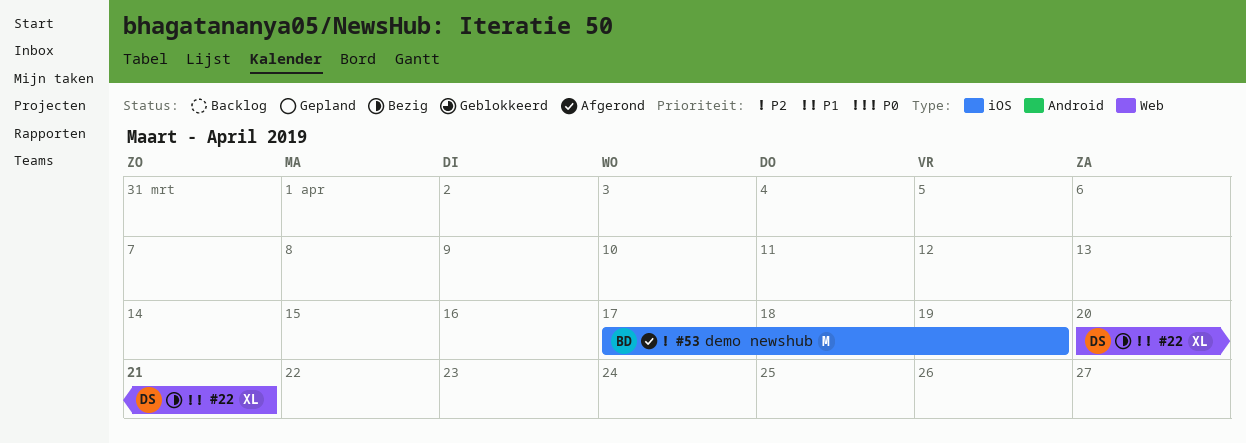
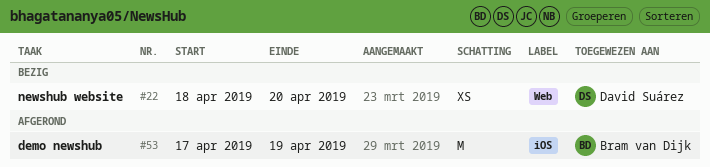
#22, estimate: XL -> XS
#22, start: Apr 20 -> Apr 18
#22, due: Apr 21 -> Apr 20

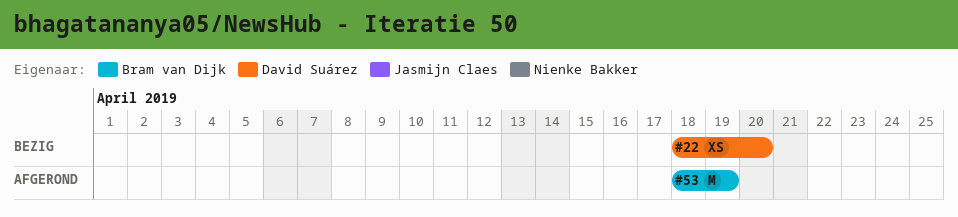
#53, start: Apr 17 -> Apr 18

